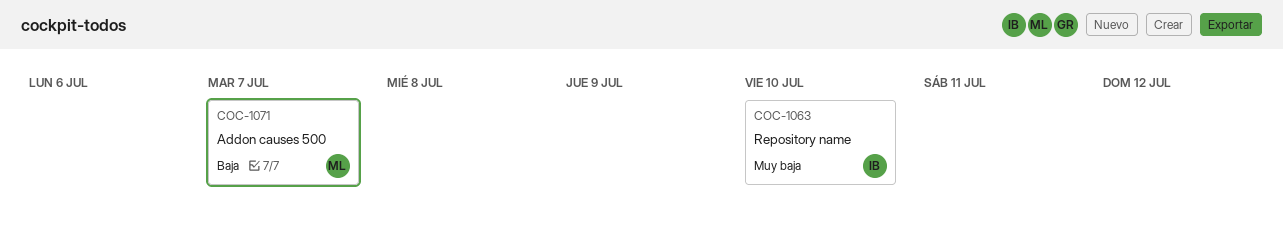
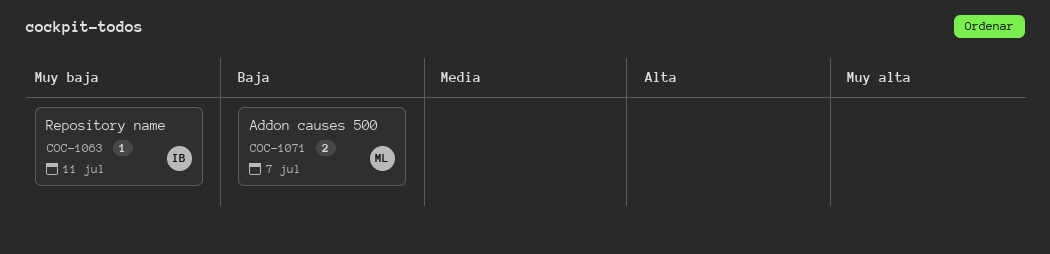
COC-1063, due: Jul 10 -> Jul 11

